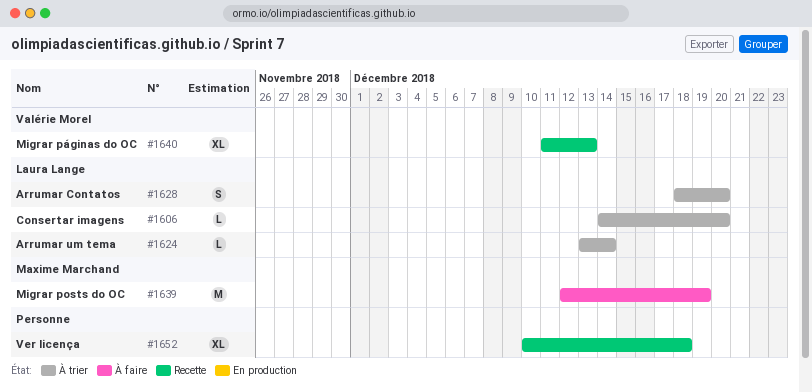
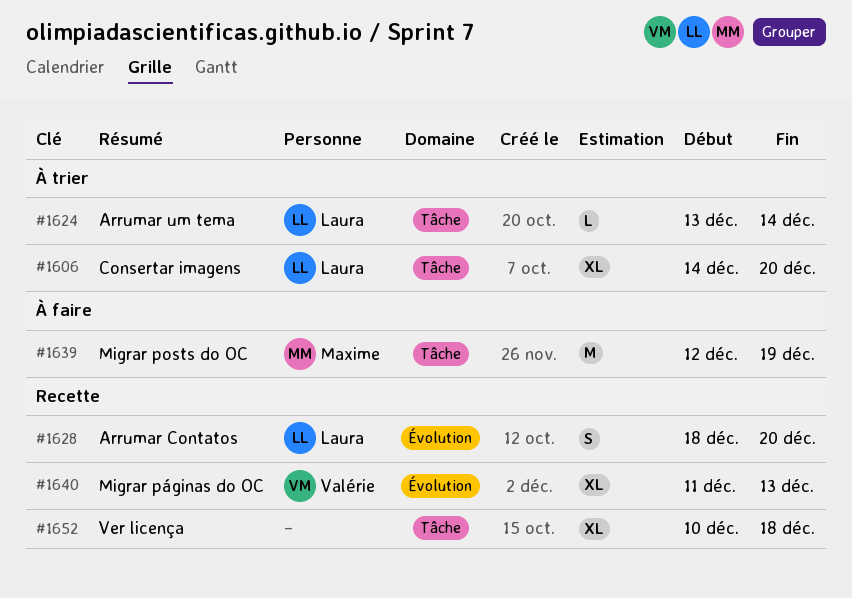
#1606, estimate: L -> XL
#1628, status: À trier -> Recette

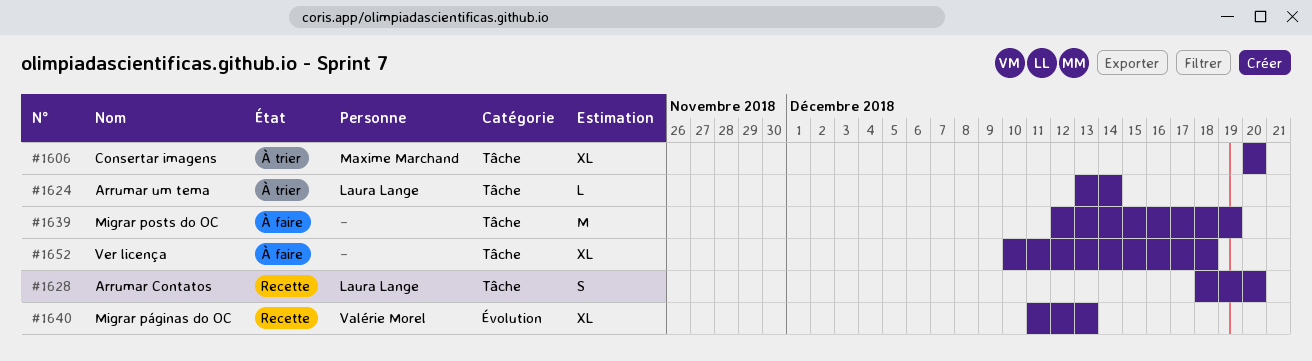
#1606, owner: Laura Lange -> Maxime Marchand
#1606, start: Dec 14 -> Dec 20
#1628, label: Évolution -> Tâche
#1639, owner: Maxime Marchand -> none
#1652, status: Recette -> À faire

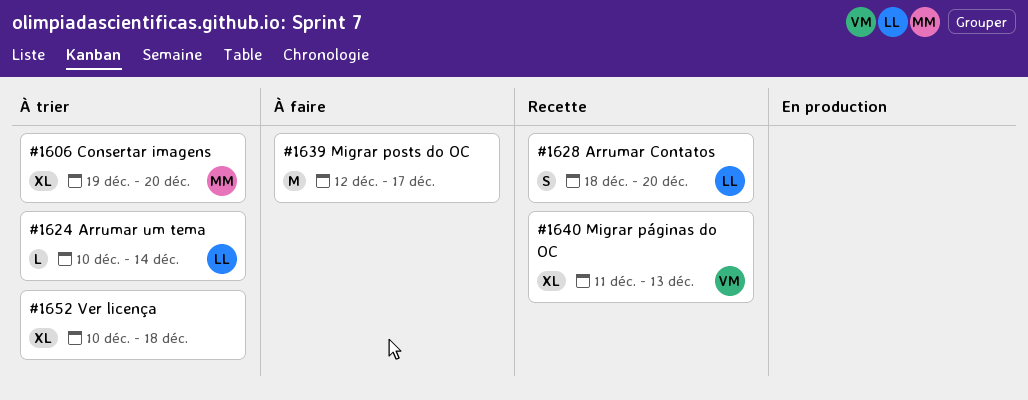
#1606, start: Dec 20 -> Dec 19
#1624, start: Dec 13 -> Dec 10
#1639, due: Dec 19 -> Dec 17
#1652, status: À faire -> À trier

